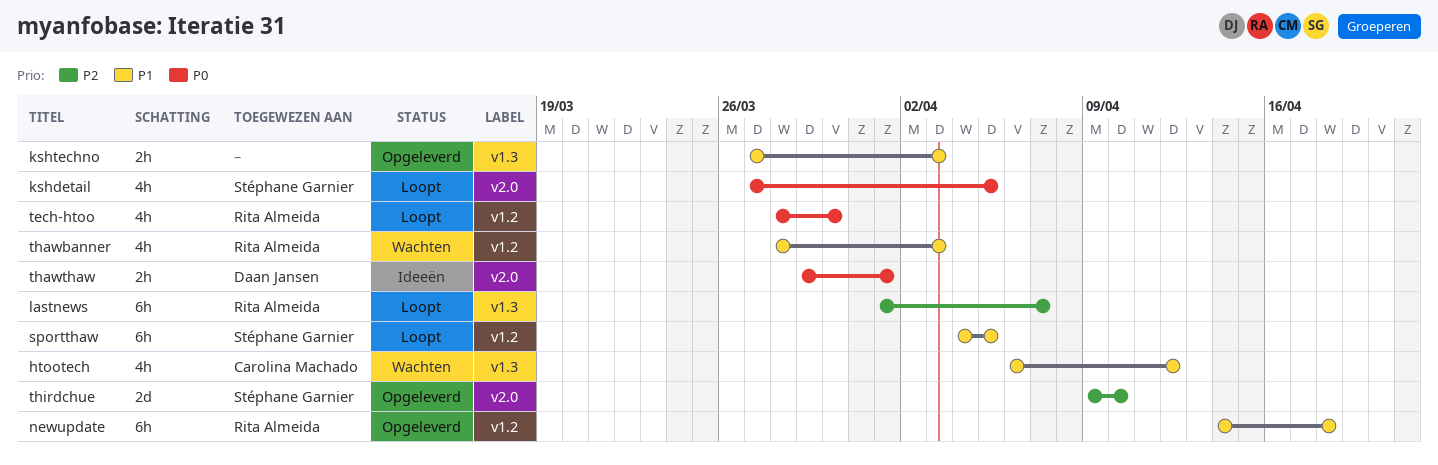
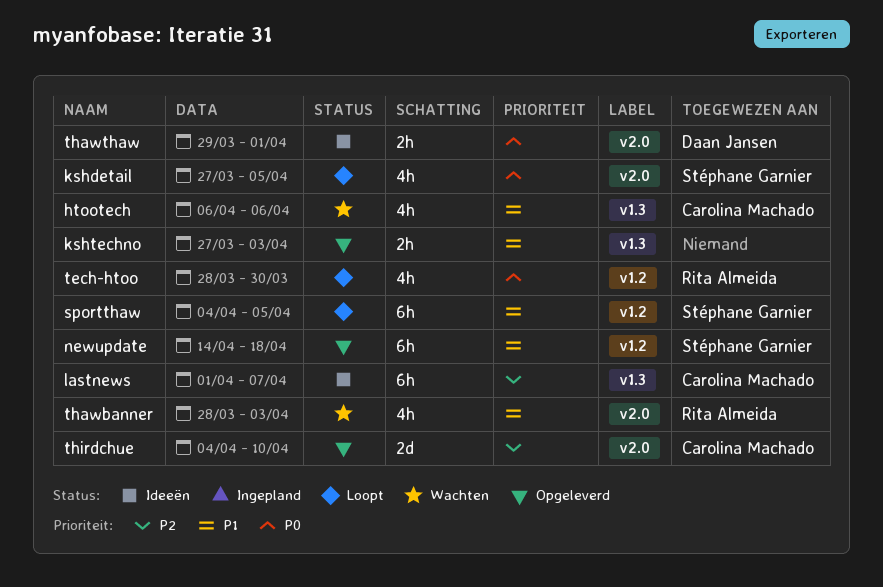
htootech, due: Apr 12 -> Apr 6
lastnews, status: Loopt -> Ideeën
lastnews, owner: Rita Almeida -> Carolina Machado
newupdate, owner: Rita Almeida -> Stéphane Garnier
thawbanner, label: v1.2 -> v2.0
thirdchue, owner: Stéphane Garnier -> Carolina Machado
thirdchue, start: Apr 9 -> Apr 4

